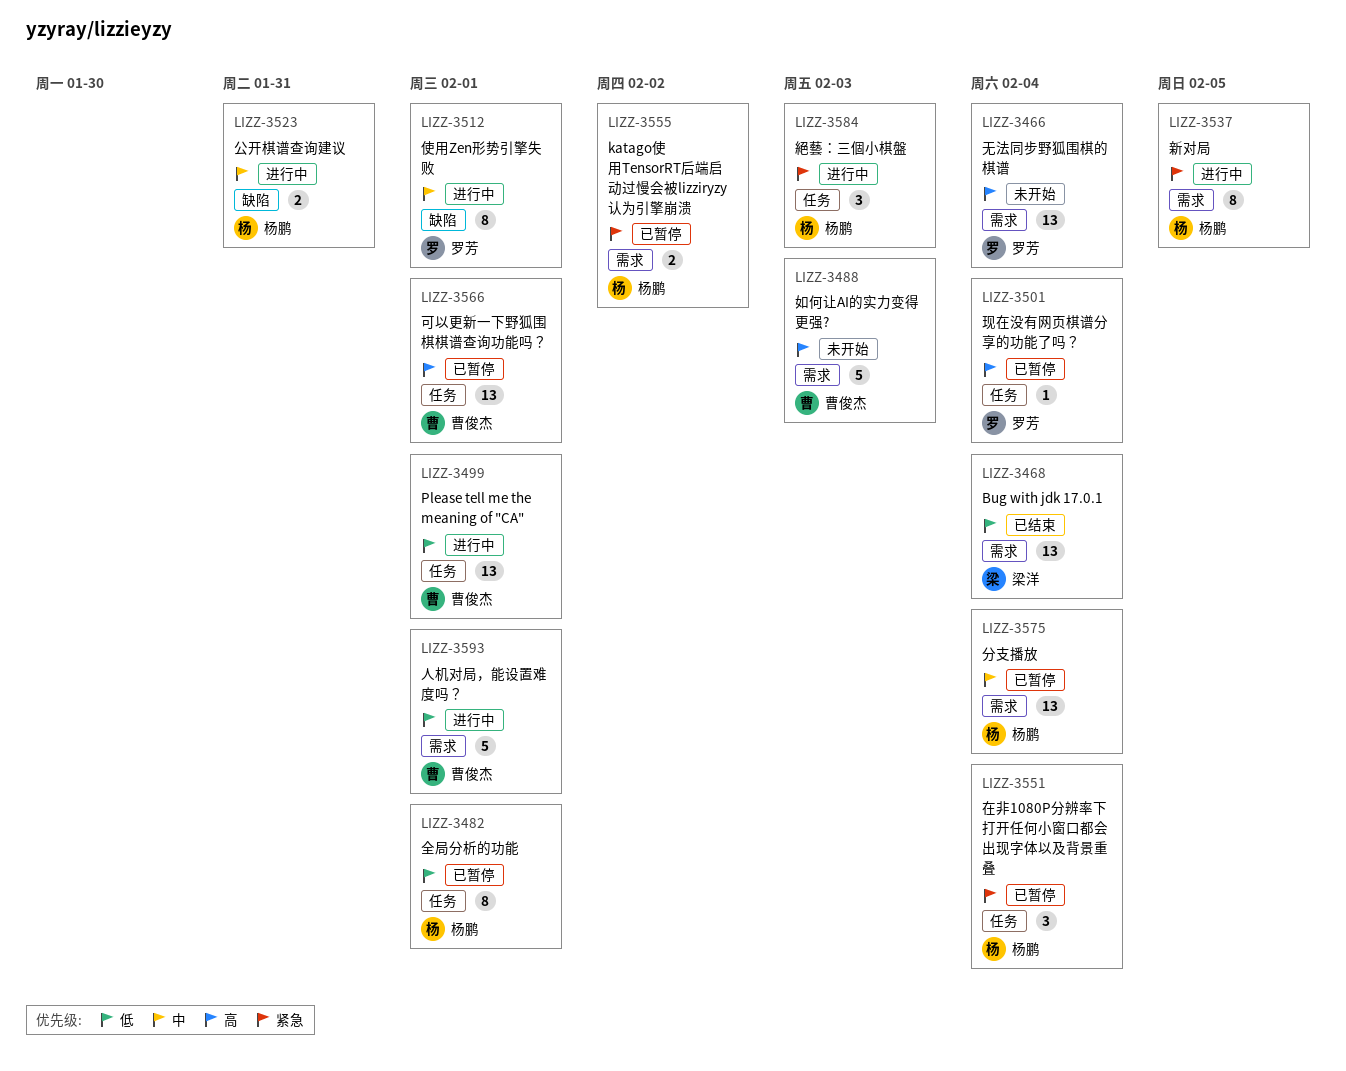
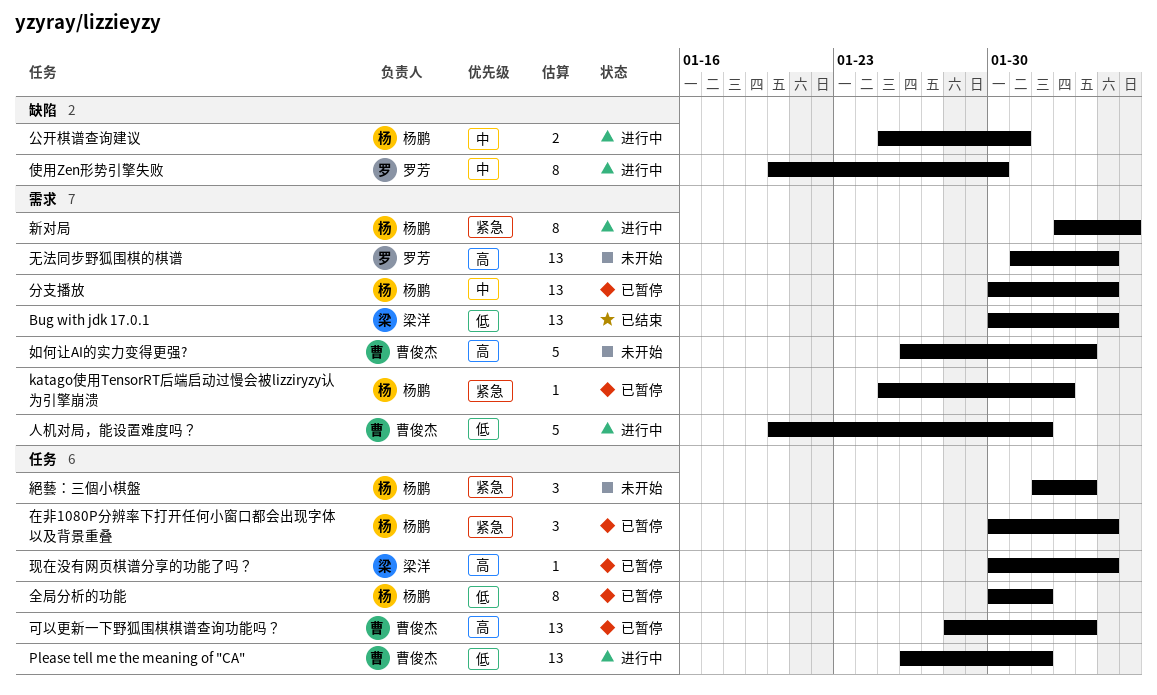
katago使用TensorRT后端启动过慢会被lizziryzy认为引擎崩溃, estimate: 2 -> 1
使用Zen形势引擎失败, due: Feb 1 -> Jan 30
可以更新一下野狐围棋棋谱查询功能吗？, due: Feb 1 -> Feb 3
现在没有网页棋谱分享的功能了吗？, owner: 罗芳 -> 梁洋
絕藝：三個小棋盤, status: 进行中 -> 未开始

